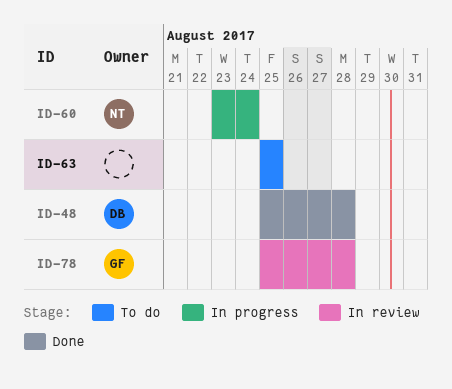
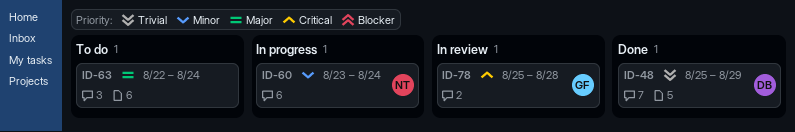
ID-48, due: Aug 28 -> Aug 29
ID-63, start: Aug 25 -> Aug 22
ID-63, due: Aug 25 -> Aug 24

